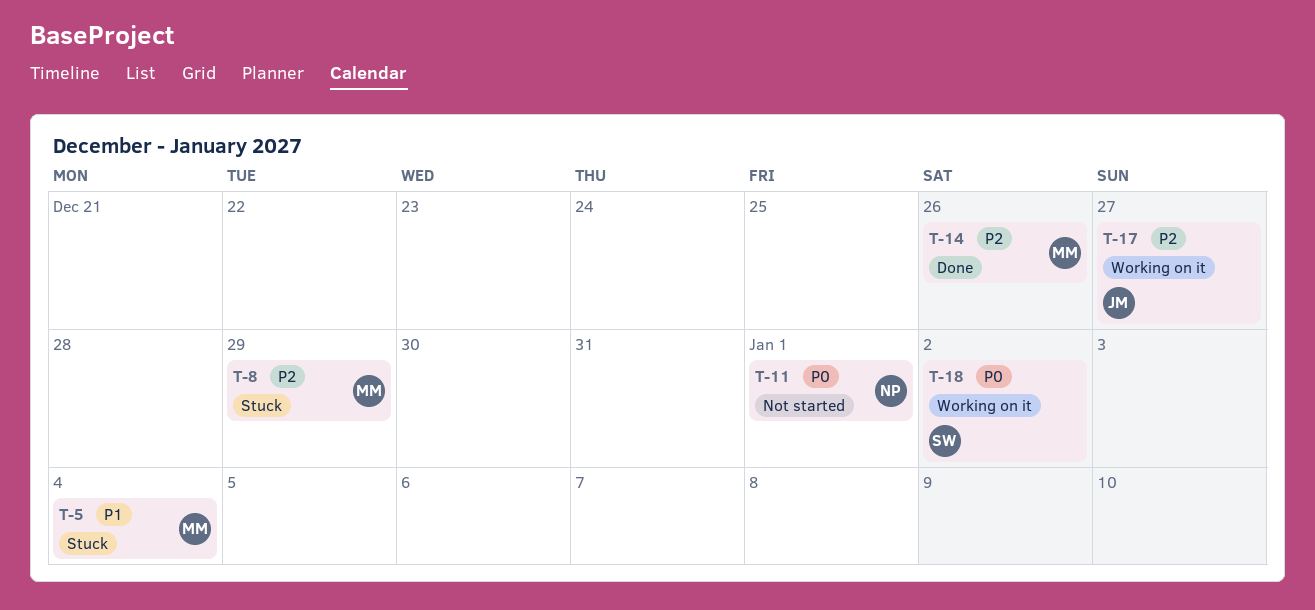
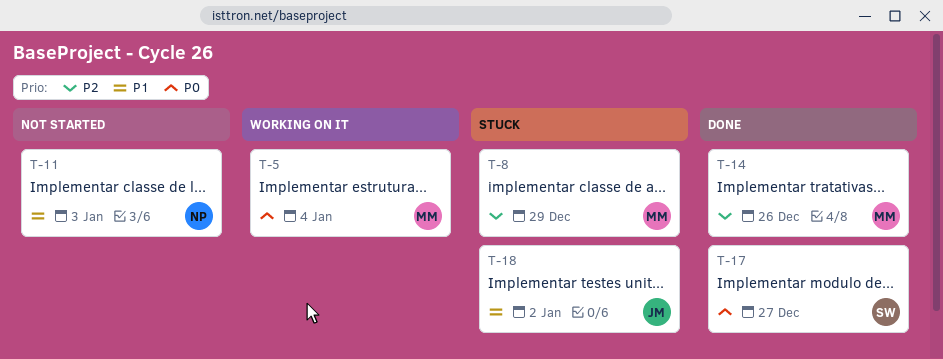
T-5, status: Stuck -> Working on it
T-5, priority: P1 -> P0
T-11, priority: P0 -> P1
T-11, due: Jan 1 -> Jan 3
T-17, status: Working on it -> Done
T-17, owner: JM -> SW
T-17, priority: P2 -> P0
T-18, status: Working on it -> Stuck
T-18, owner: SW -> JM
T-18, priority: P0 -> P1

